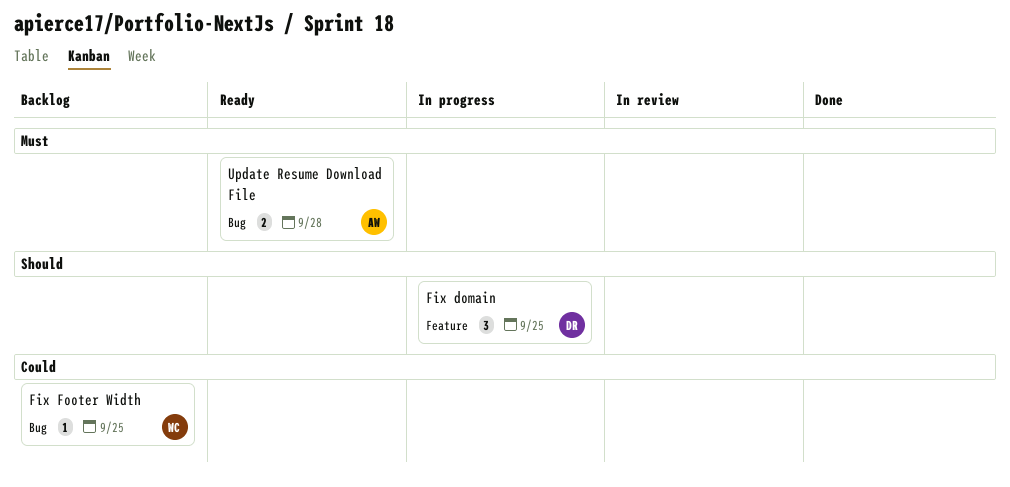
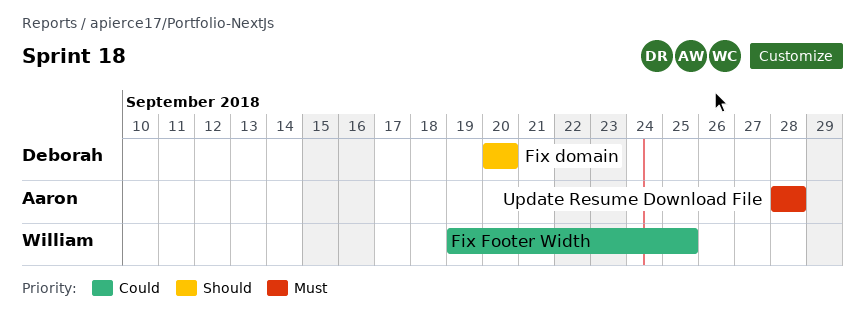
Fix domain, due: Sep 25 -> Sep 20

